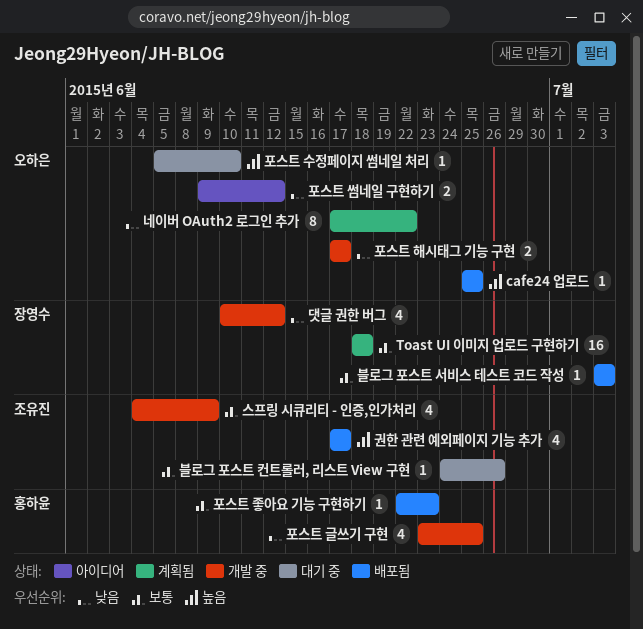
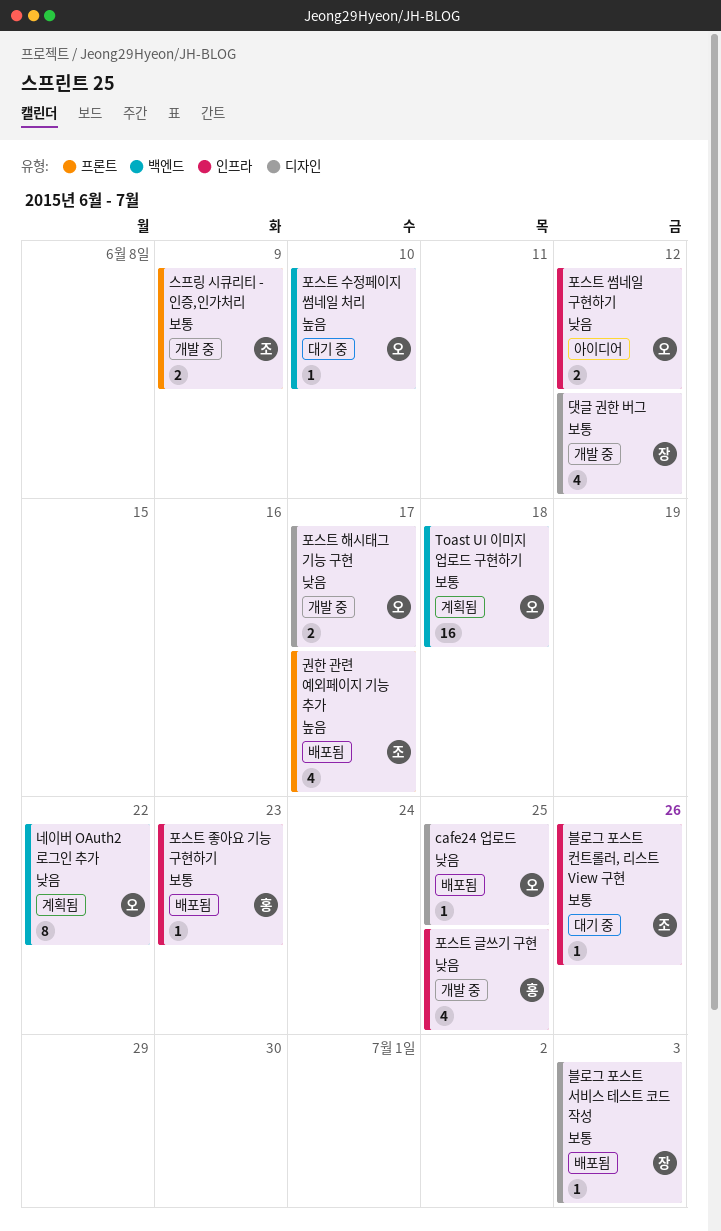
cafe24 업로드, priority: 높음 -> 낮음
Toast UI 이미지 업로드 구현하기, owner: 장영수 -> 오하은
댓글 권한 버그, priority: 낮음 -> 보통
스프링 시큐리티 - 인증,인가처리, estimate: 4 -> 2

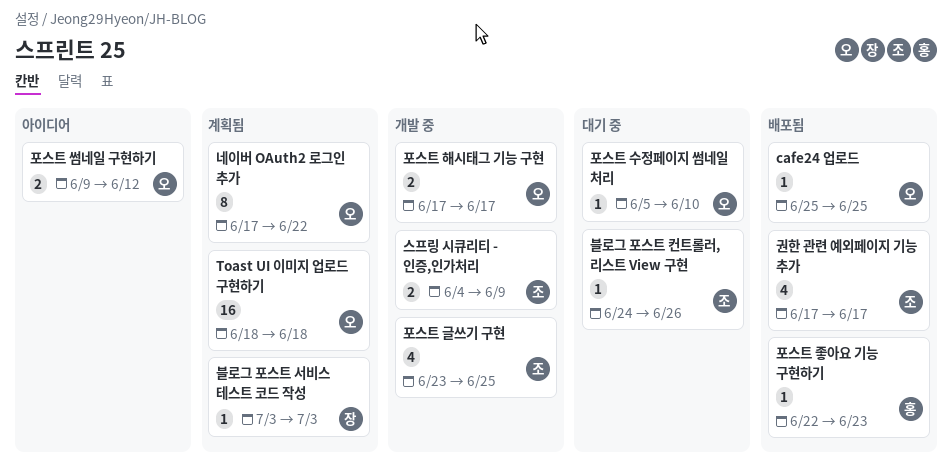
댓글 권한 버그: present -> none
블로그 포스트 서비스 테스트 코드 작성, status: 배포됨 -> 계획됨
포스트 글쓰기 구현, owner: 홍 -> 조

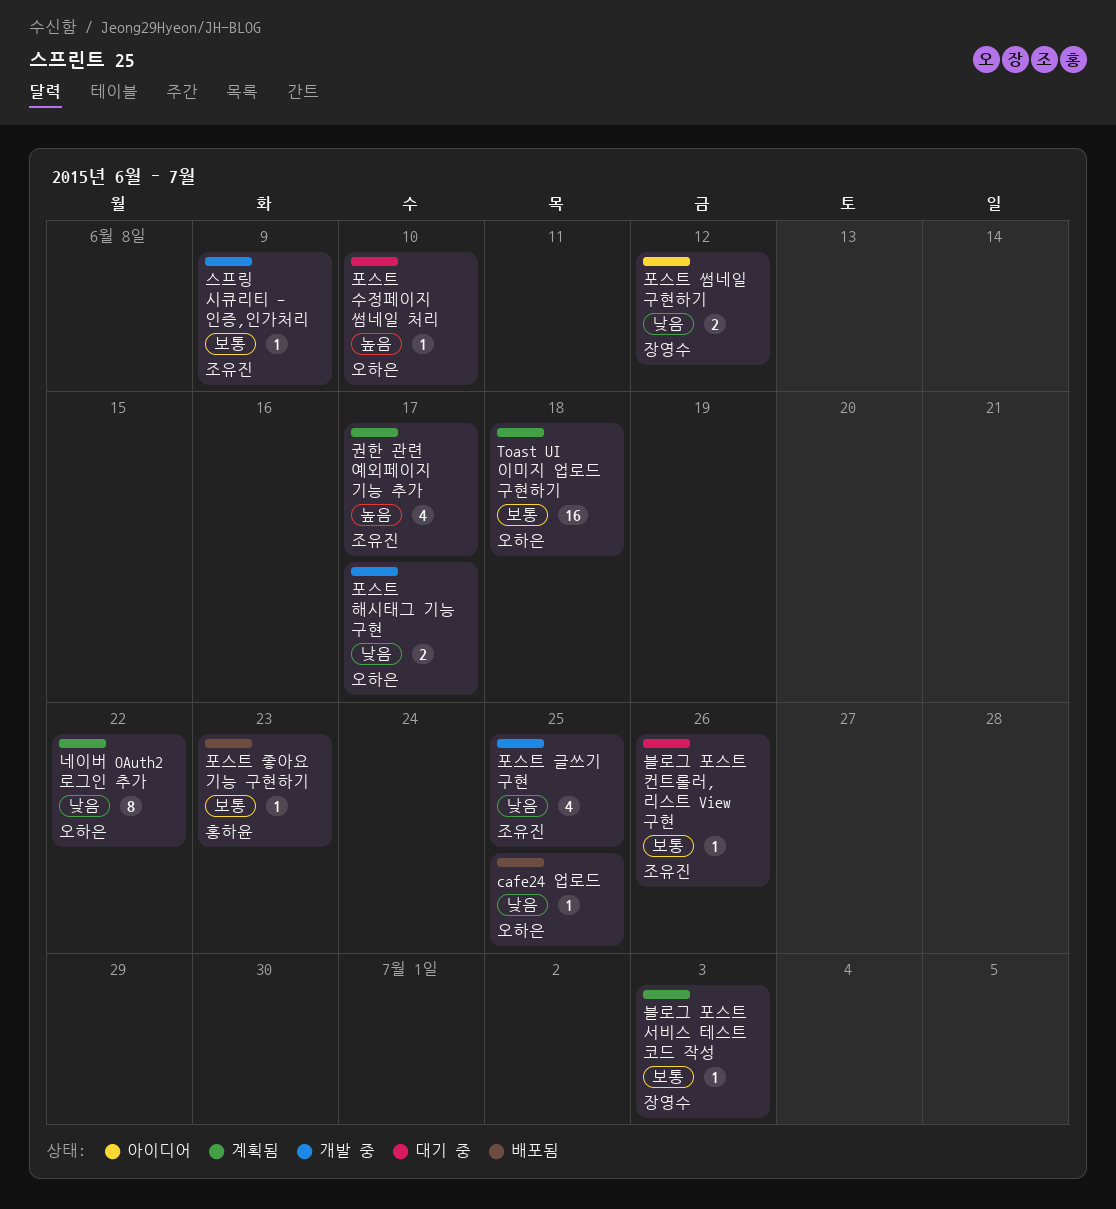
권한 관련 예외페이지 기능 추가, status: 배포됨 -> 계획됨
스프링 시큐리티 - 인증,인가처리, estimate: 2 -> 1
포스트 썸네일 구현하기, owner: 오하은 -> 장영수

